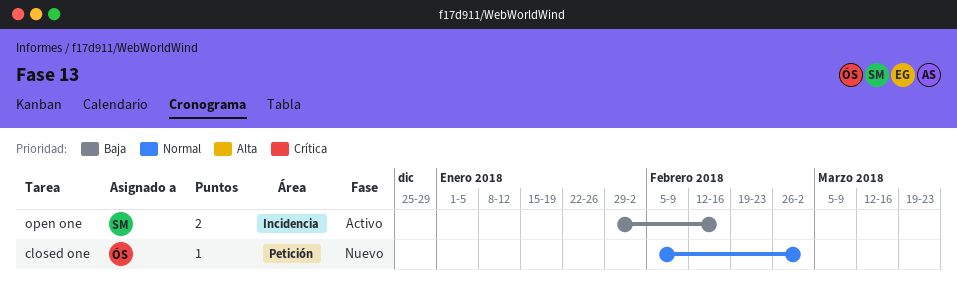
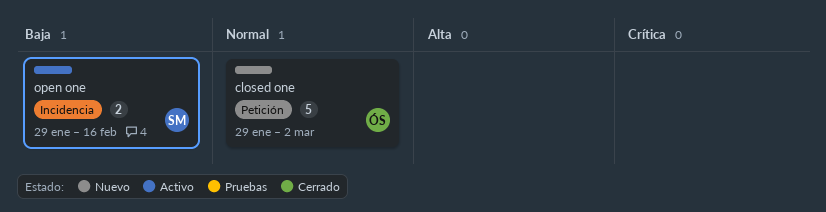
closed one, estimate: 1 -> 5
closed one, start: Feb 5 -> Jan 29

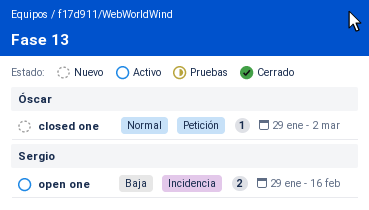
closed one, estimate: 5 -> 1

